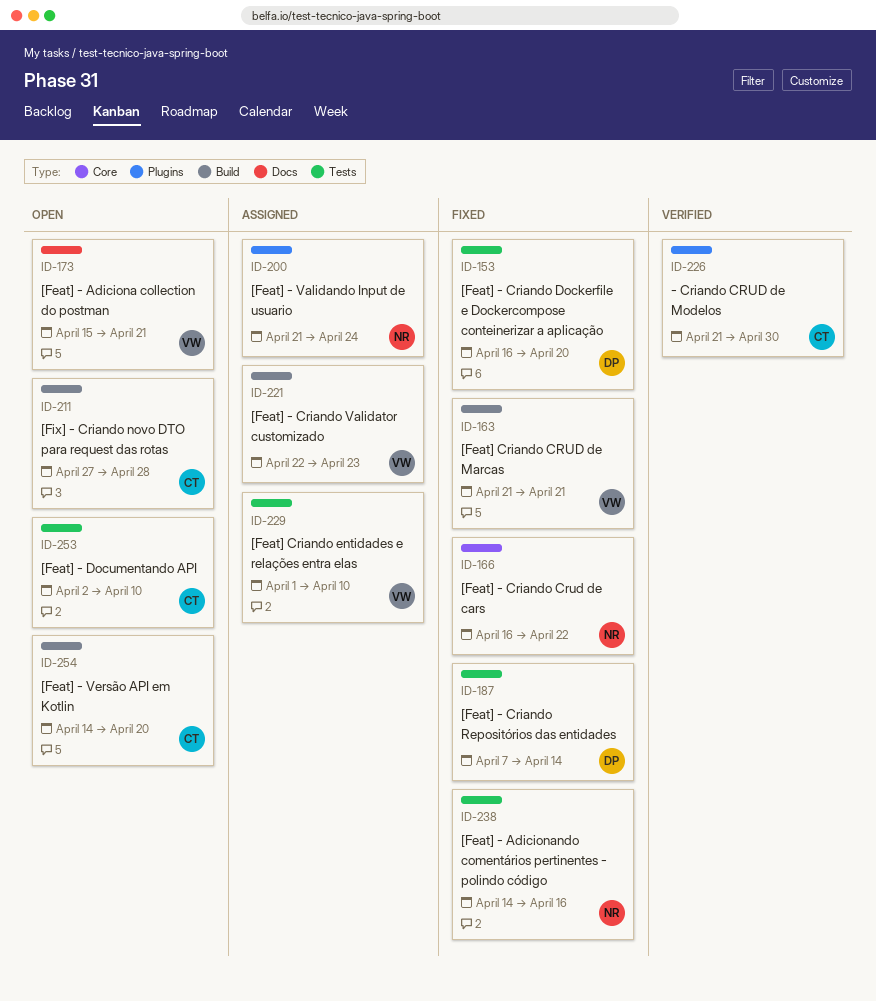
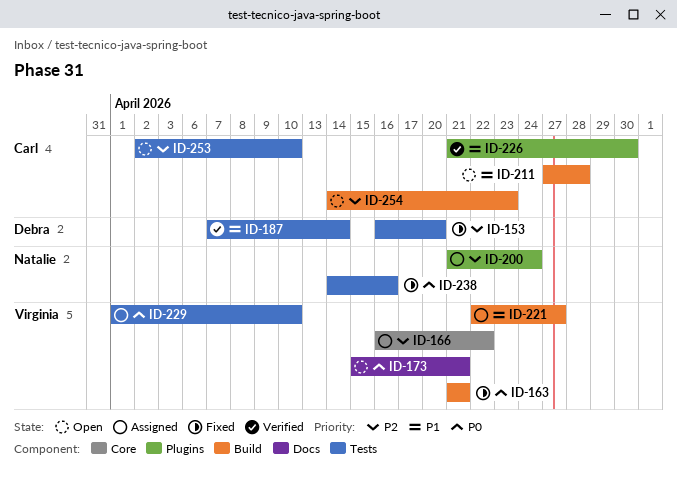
ID-166, status: Fixed -> Assigned
ID-166, owner: Natalie -> Virginia
ID-187, status: Fixed -> Verified
ID-221, due: Apr 23 -> Apr 27
ID-254, due: Apr 20 -> Apr 23

